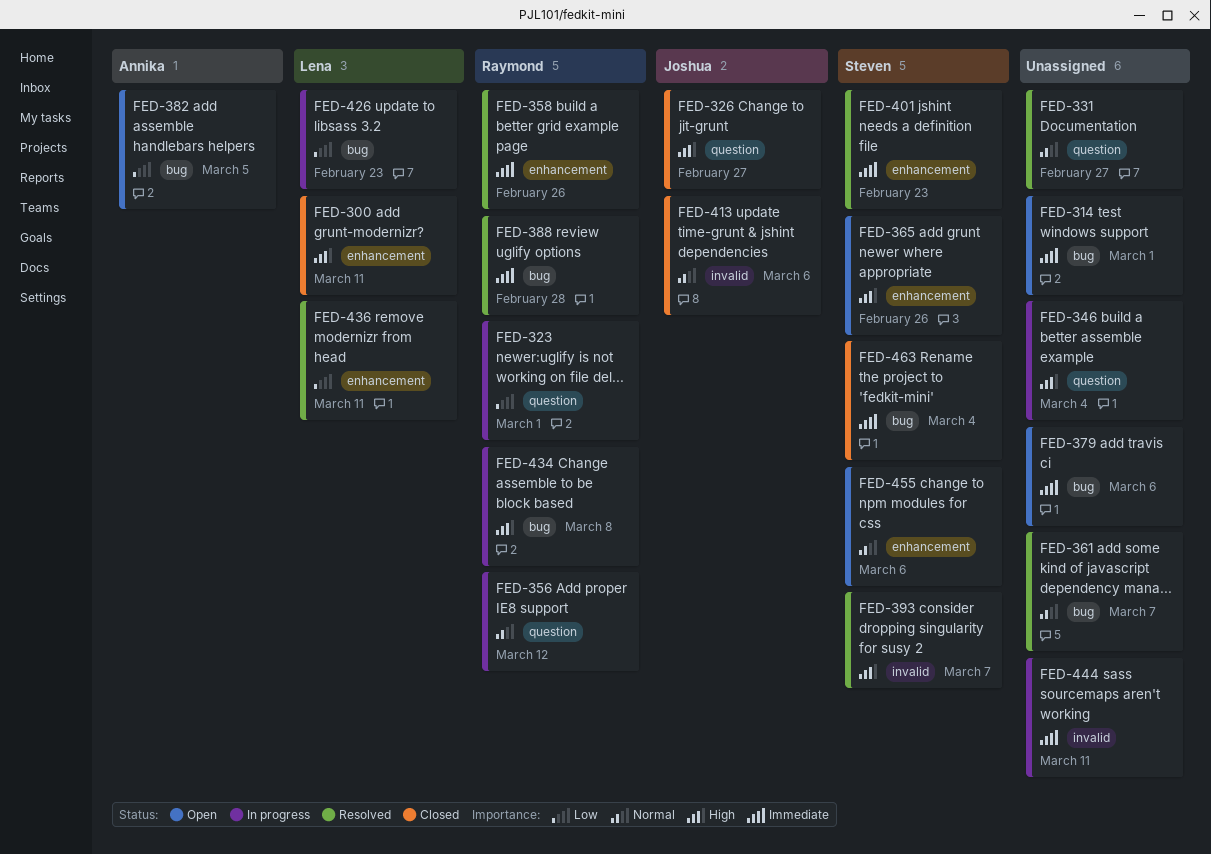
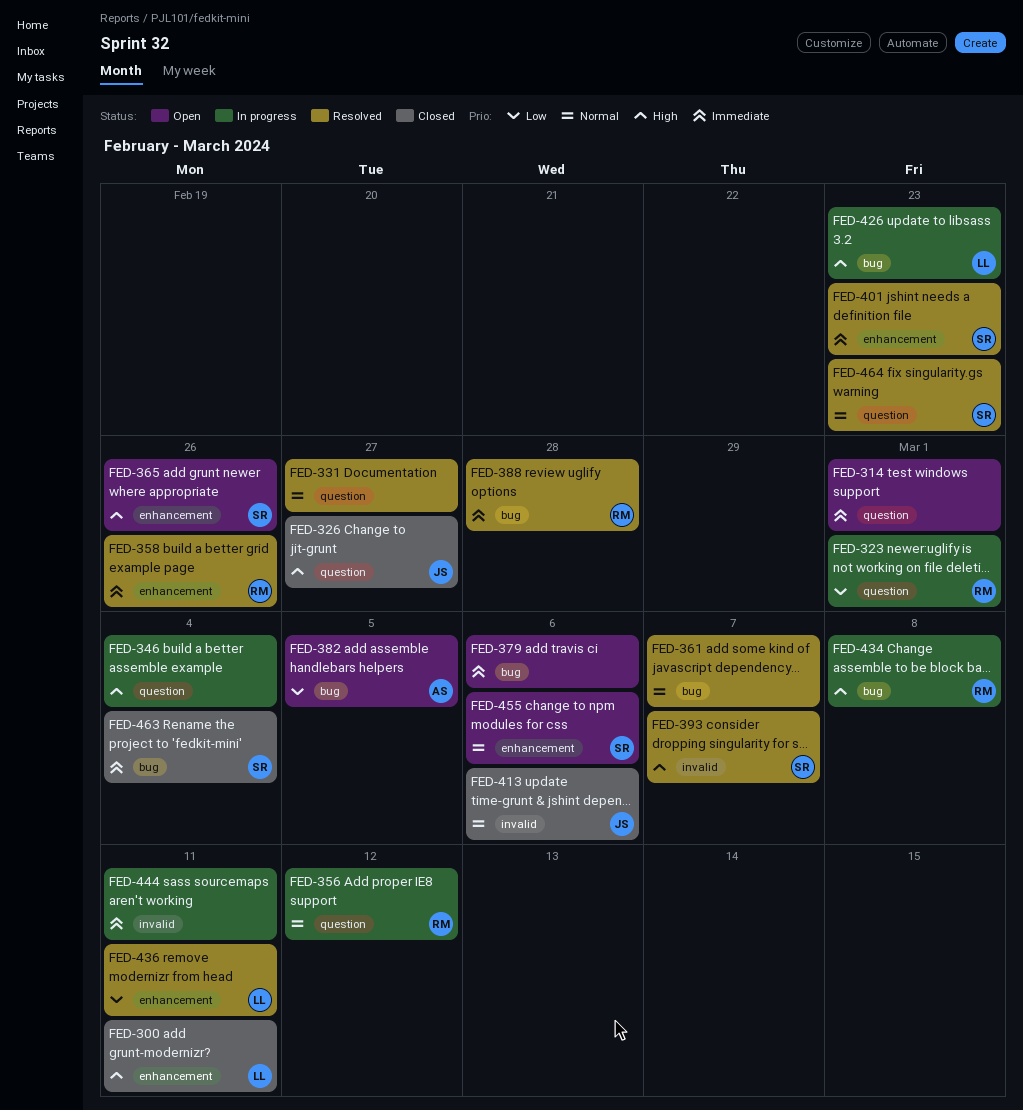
FED-314, label: bug -> question
FED-426, priority: Low -> High
FED-464: none -> present

